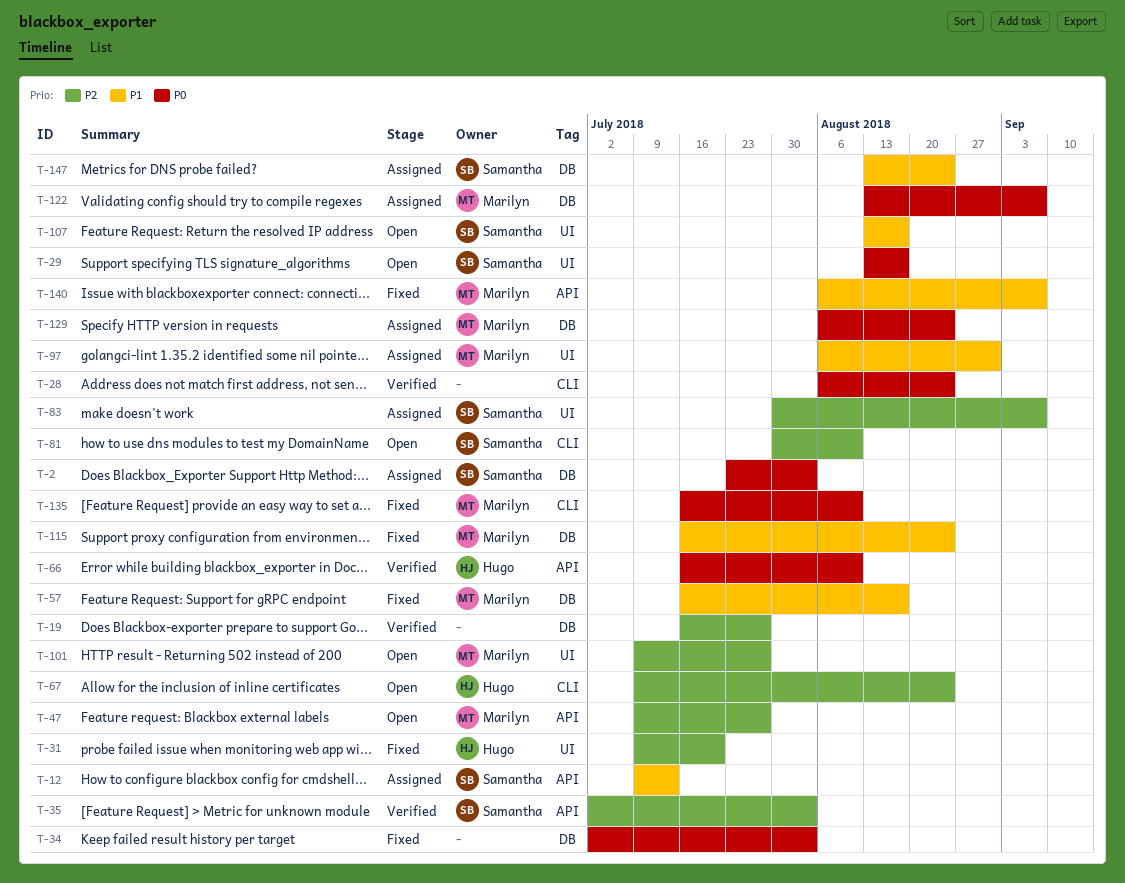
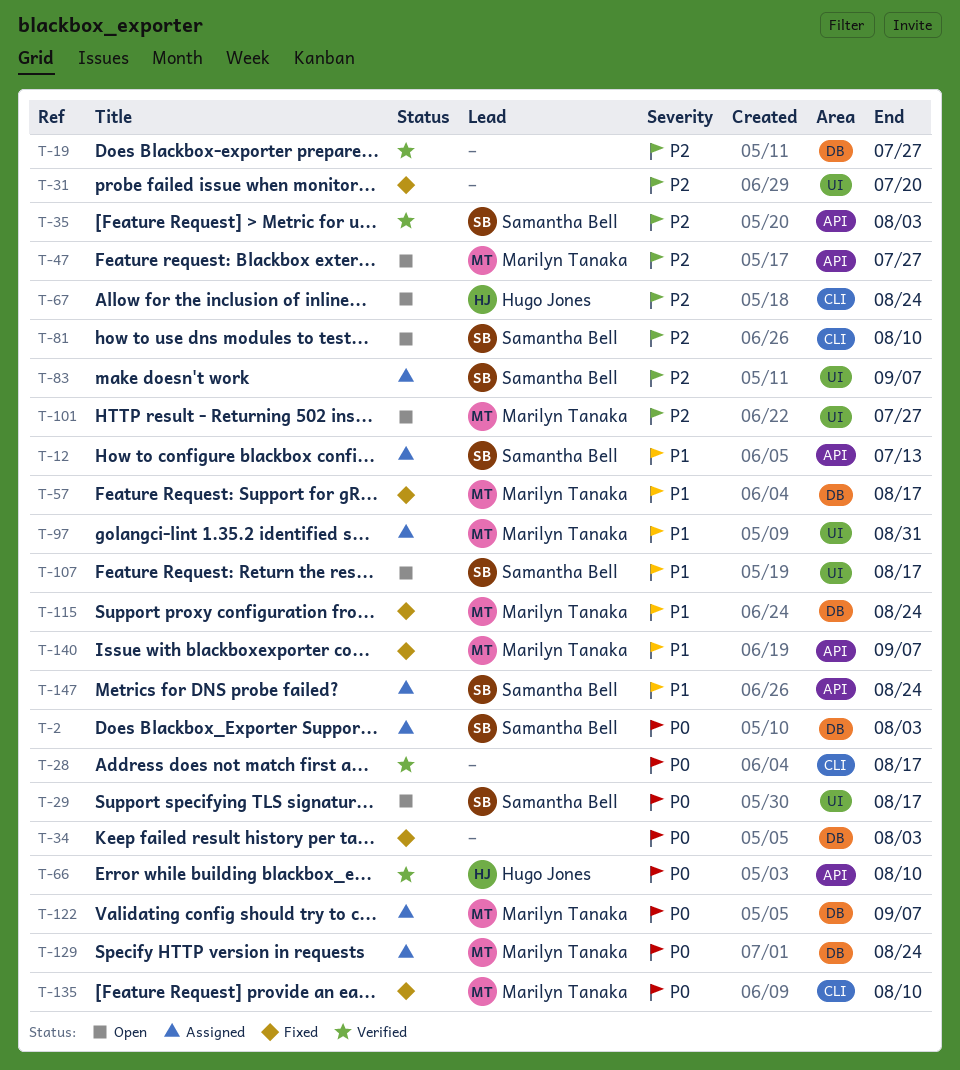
T-28, due: Aug 24 -> Aug 17
T-31, owner: Hugo Jones -> none
T-147, label: DB -> API

